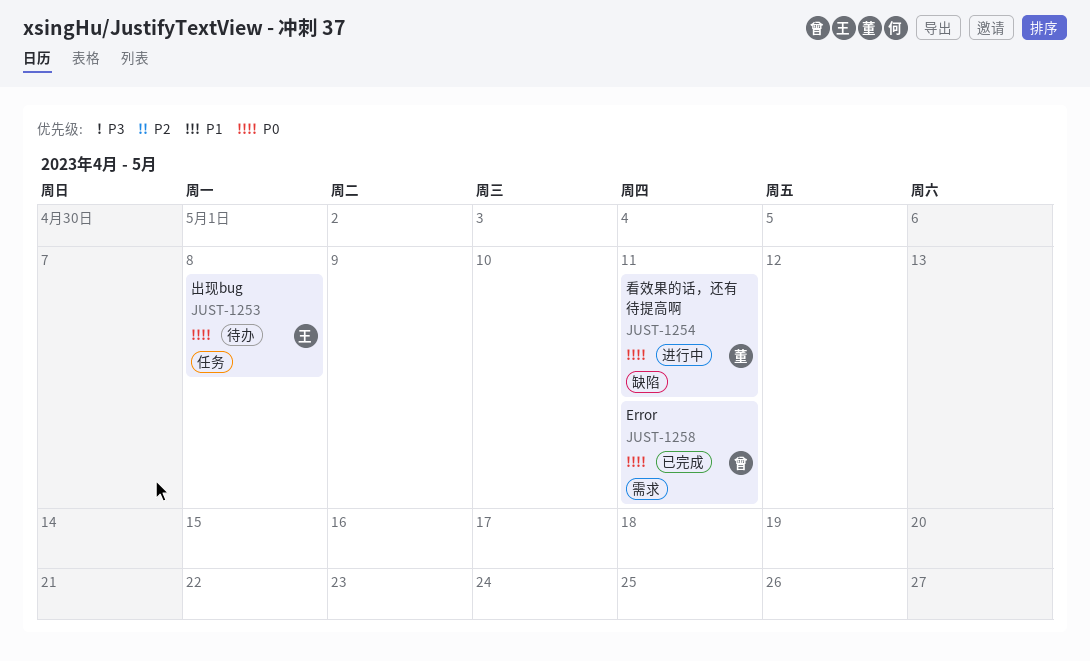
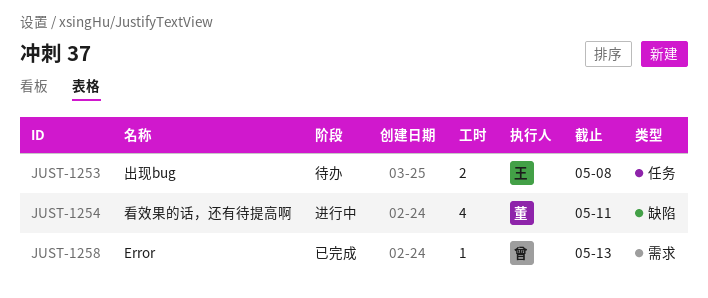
JUST-1258, due: May 11 -> May 13

